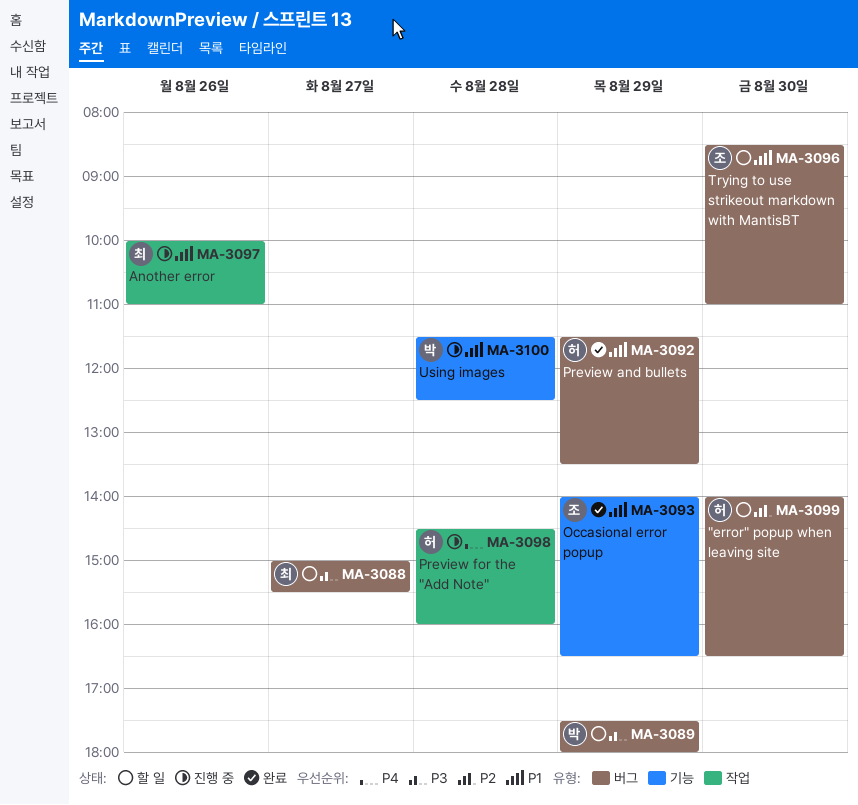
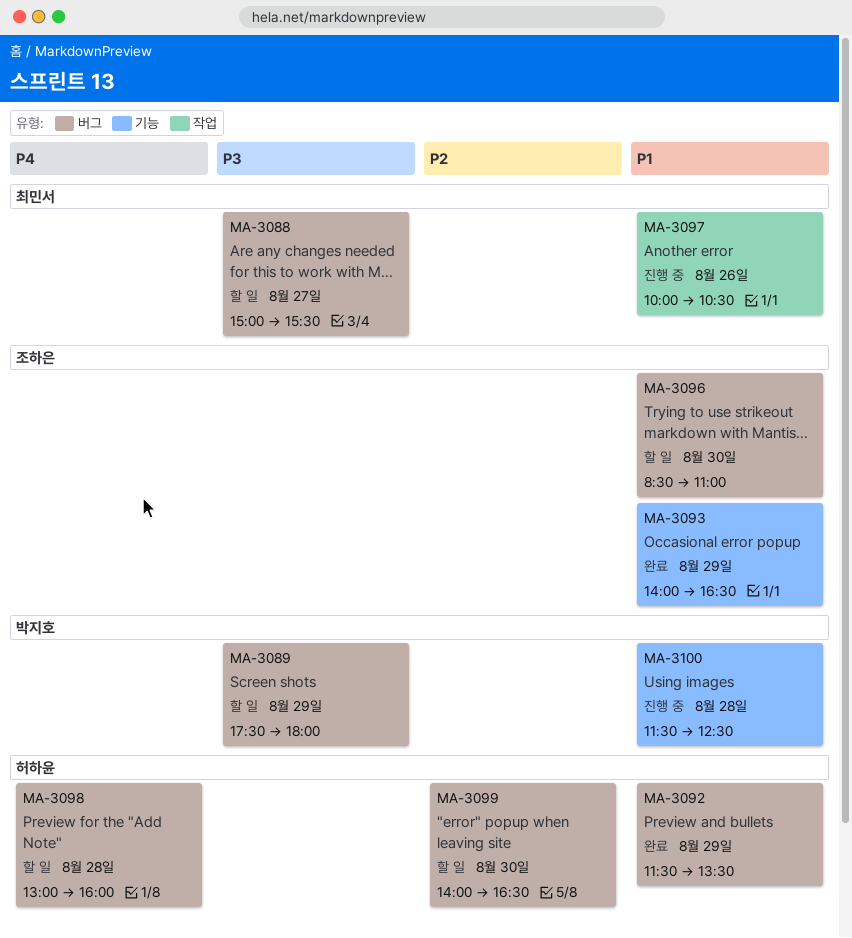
MA-3097, ends: 11:00 -> 10:30
MA-3098, status: 진행 중 -> 할 일
MA-3098, label: 작업 -> 버그
MA-3098, begins: 14:30 -> 13:00

